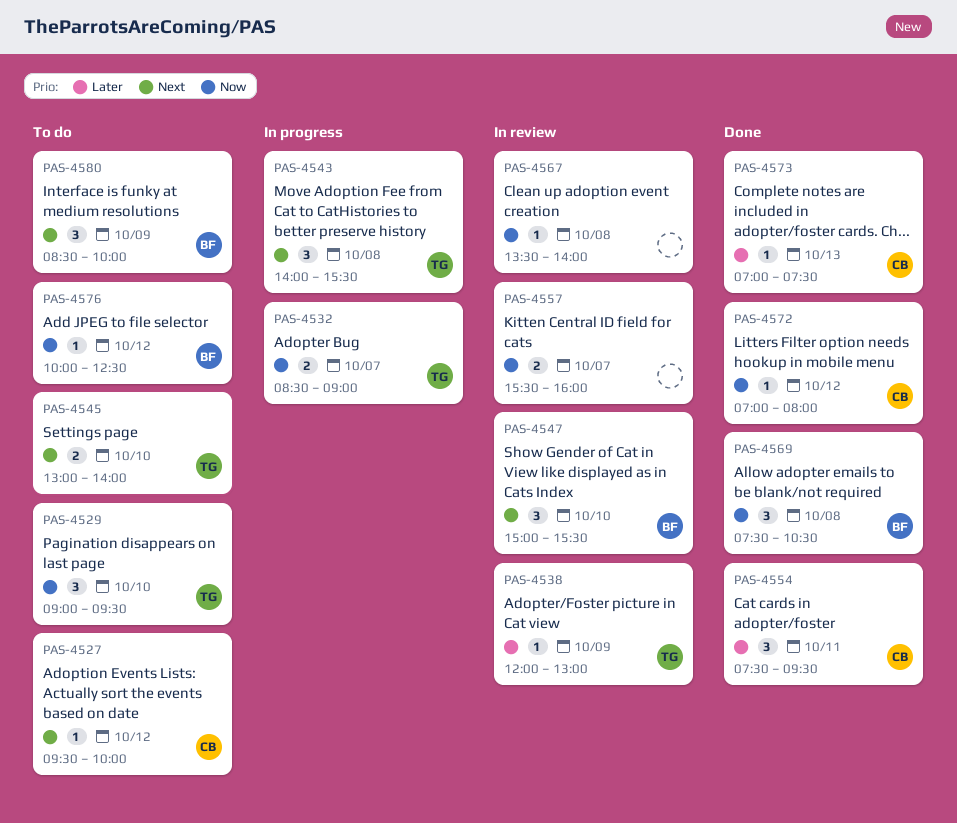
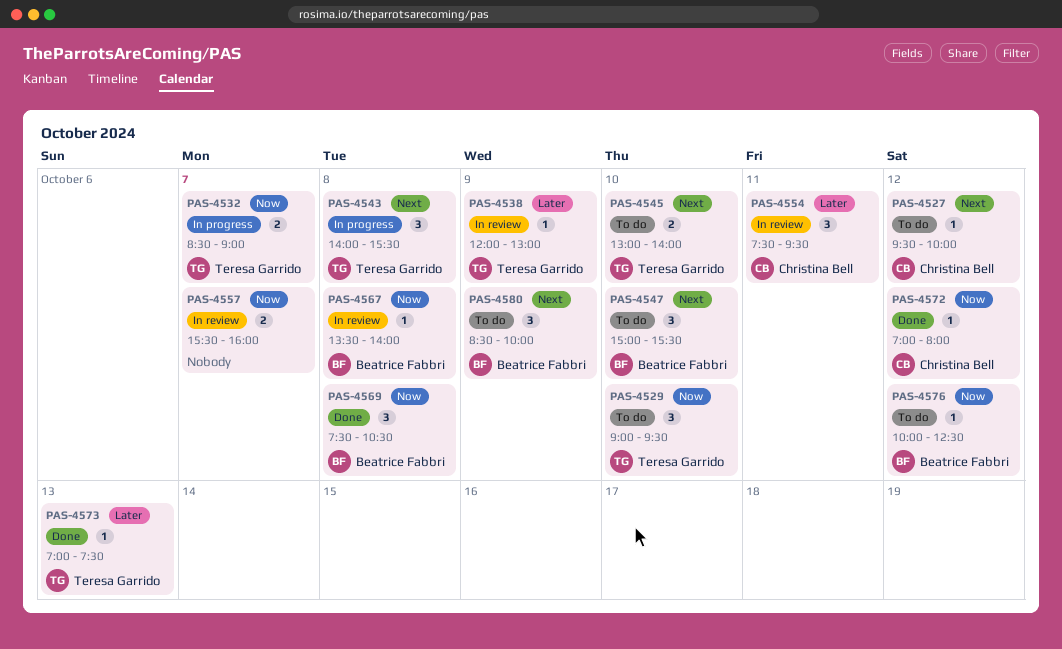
PAS-4547, status: In review -> To do
PAS-4554, status: Done -> In review
PAS-4567, owner: none -> Beatrice Fabbri
PAS-4573, owner: Christina Bell -> Teresa Garrido

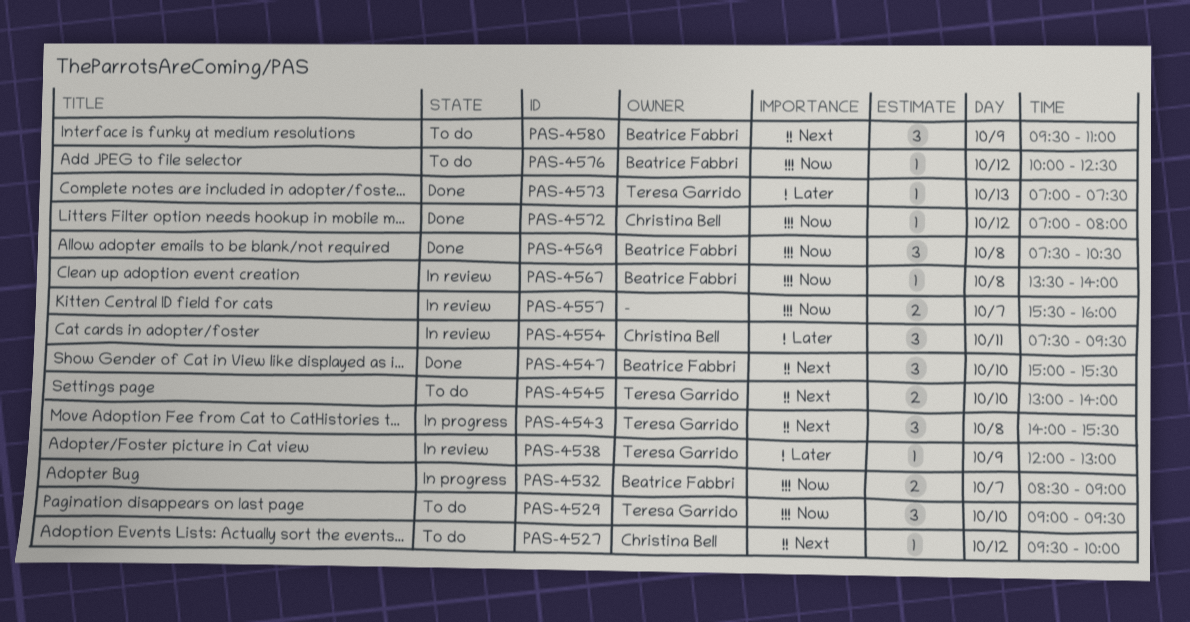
PAS-4532, owner: Teresa Garrido -> Beatrice Fabbri
PAS-4547, status: To do -> Done
PAS-4580, begins: 08:30 -> 09:30
PAS-4580, ends: 10:00 -> 11:00

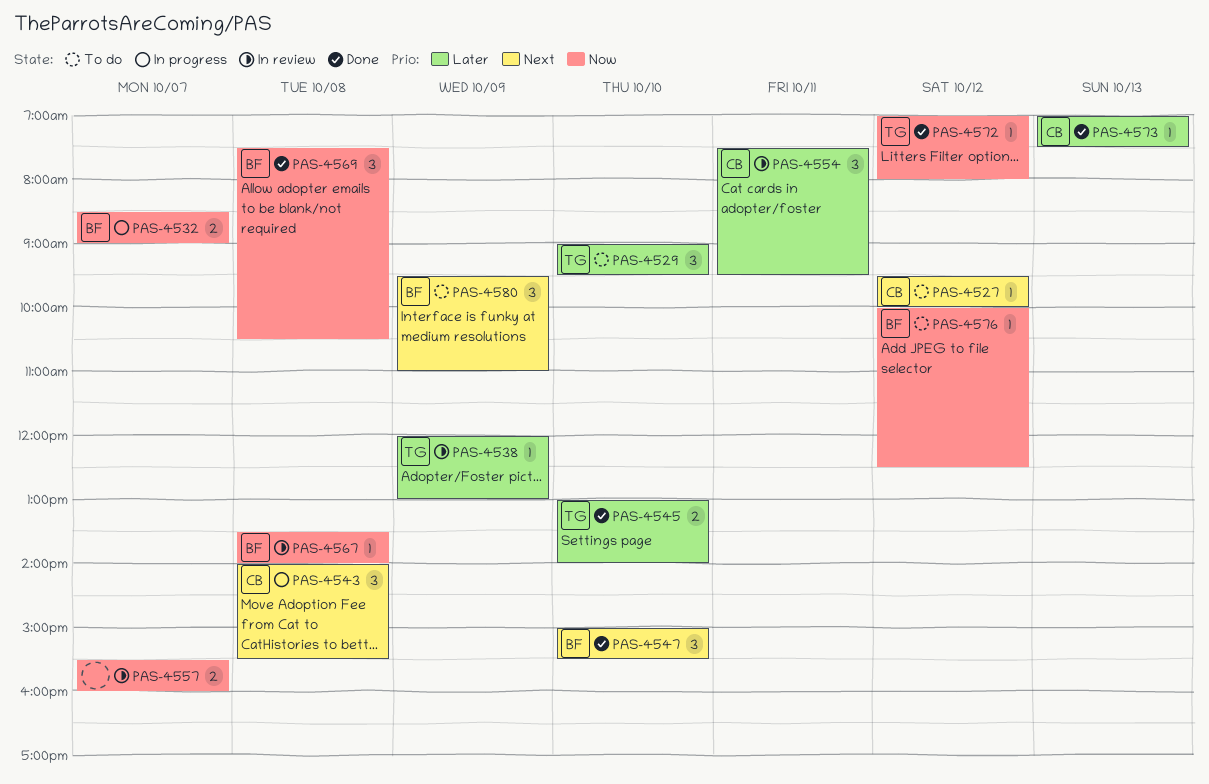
PAS-4529, priority: Now -> Later
PAS-4543, owner: Teresa Garrido -> Christina Bell
PAS-4545, status: To do -> Done
PAS-4545, priority: Next -> Later
PAS-4572, owner: Christina Bell -> Teresa Garrido
PAS-4573, owner: Teresa Garrido -> Christina Bell

